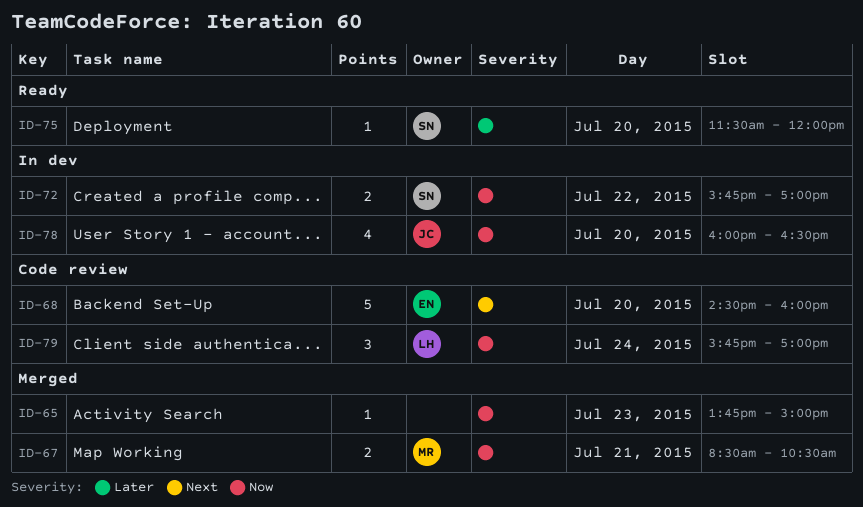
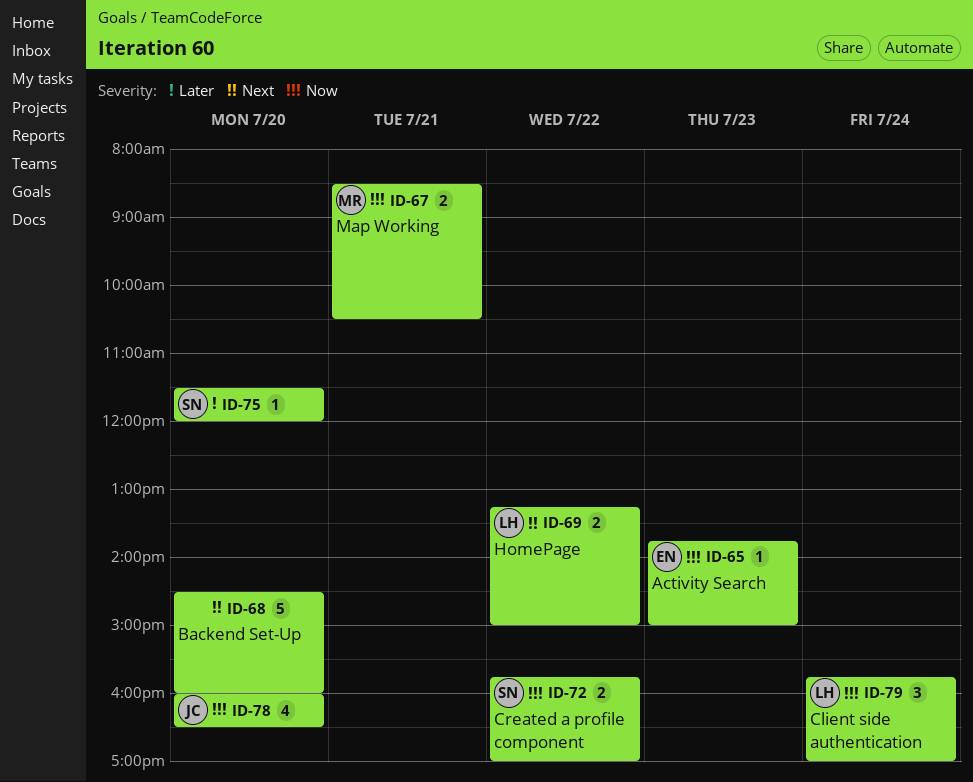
ID-65, owner: none -> EN
ID-68, owner: EN -> none
ID-69: none -> present

